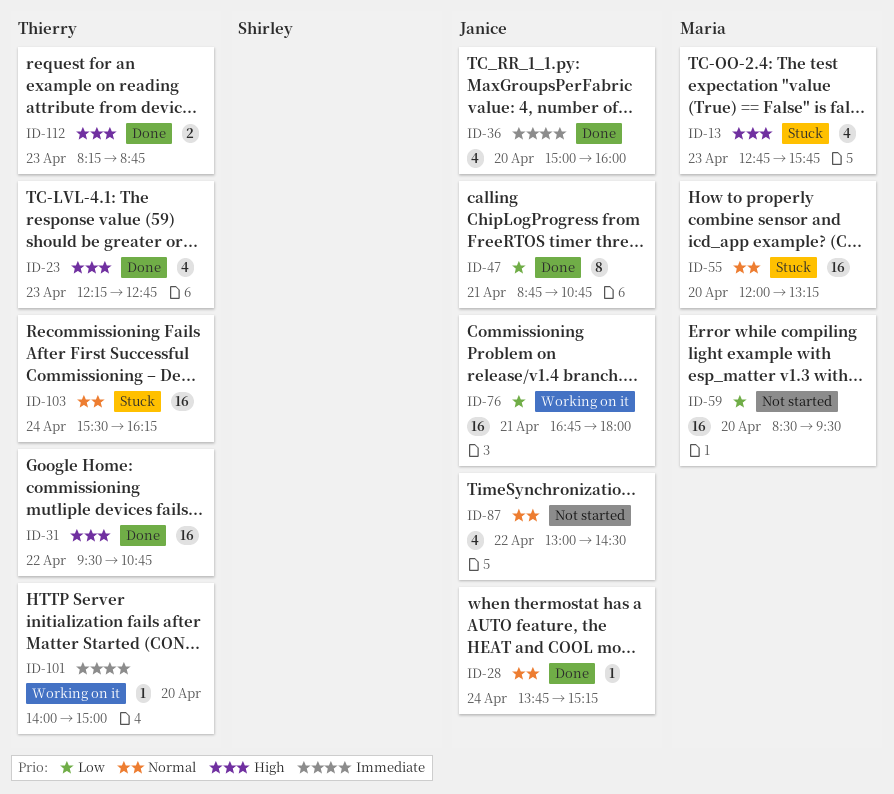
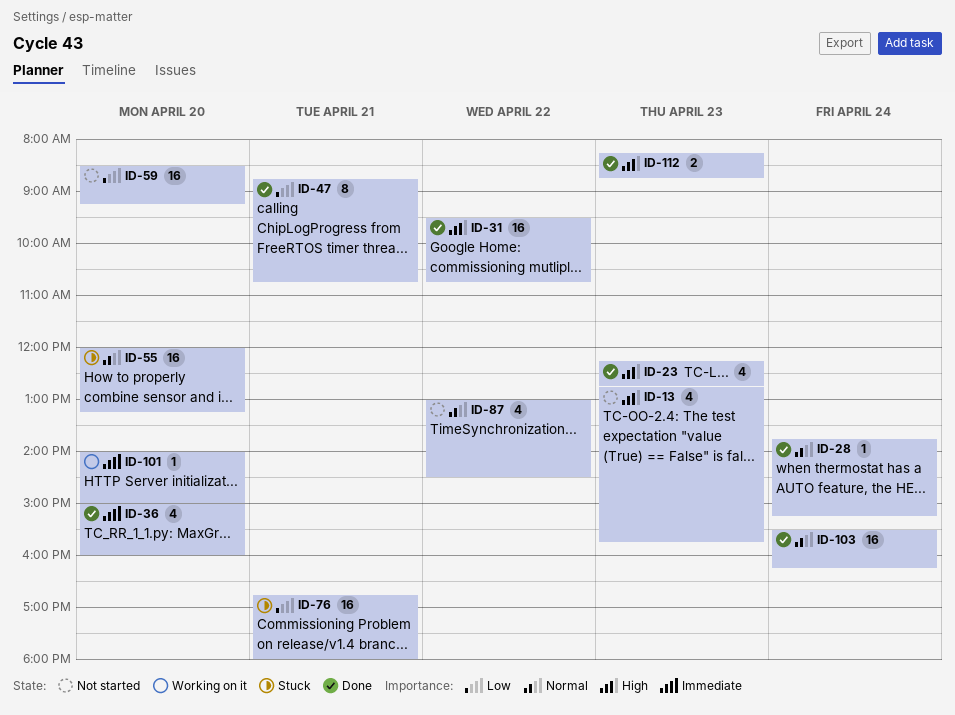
ID-13, status: Stuck -> Not started
ID-59, ends: 09:30 -> 09:15
ID-76, status: Working on it -> Stuck
ID-103, status: Stuck -> Done

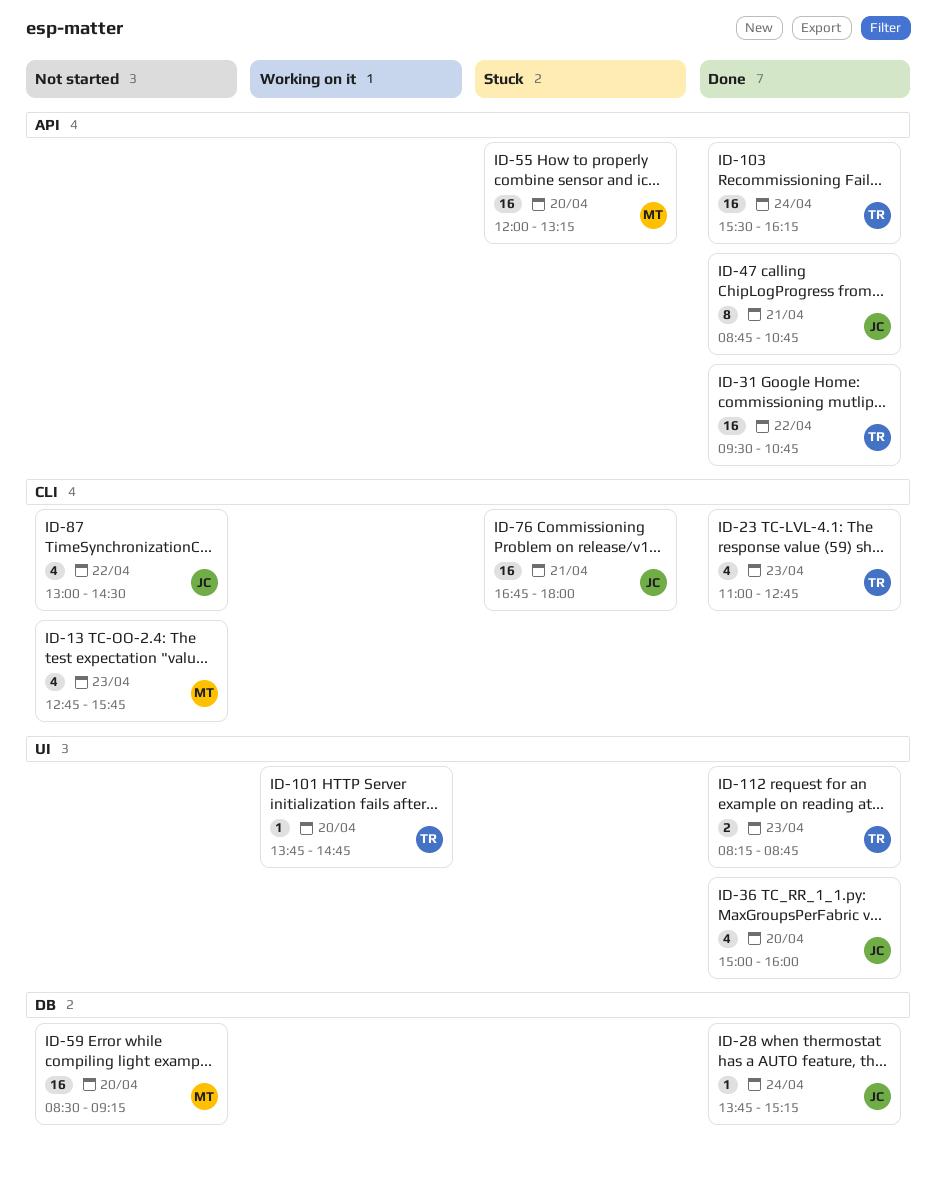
ID-23, begins: 12:15 -> 11:00
ID-101, begins: 14:00 -> 13:45
ID-101, ends: 15:00 -> 14:45

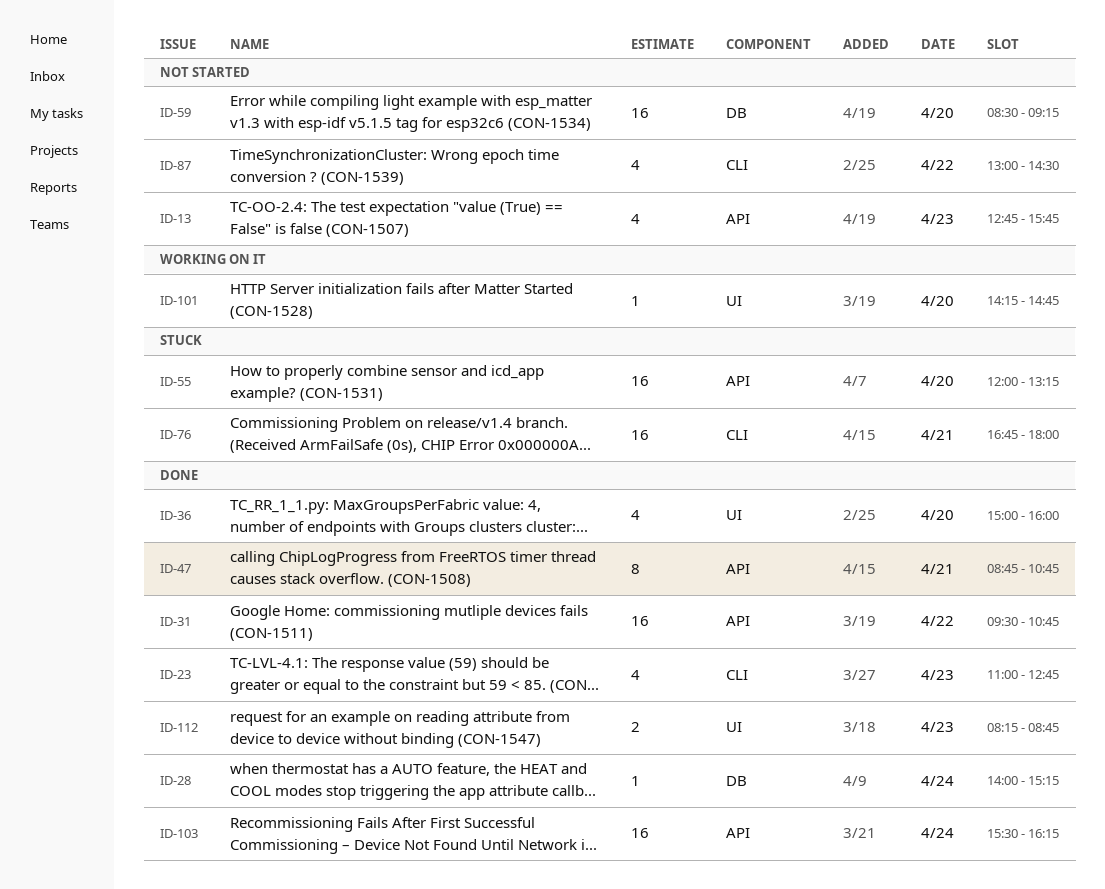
ID-13, label: CLI -> API
ID-28, begins: 13:45 -> 14:00
ID-101, begins: 13:45 -> 14:15

